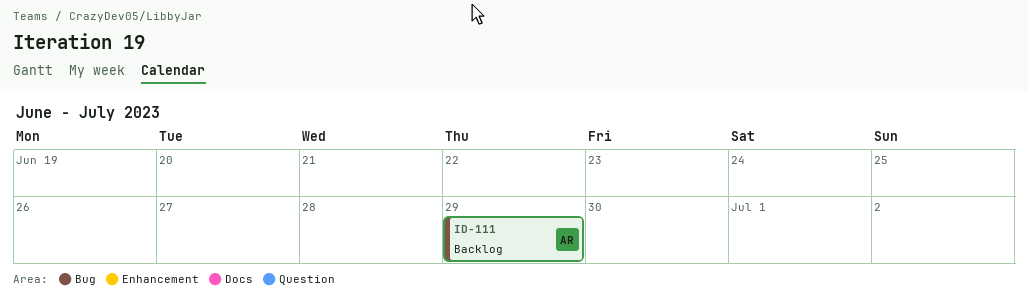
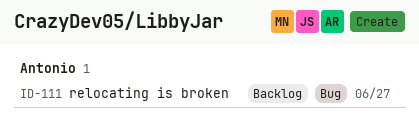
ID-111, due: Jun 29 -> Jun 27

